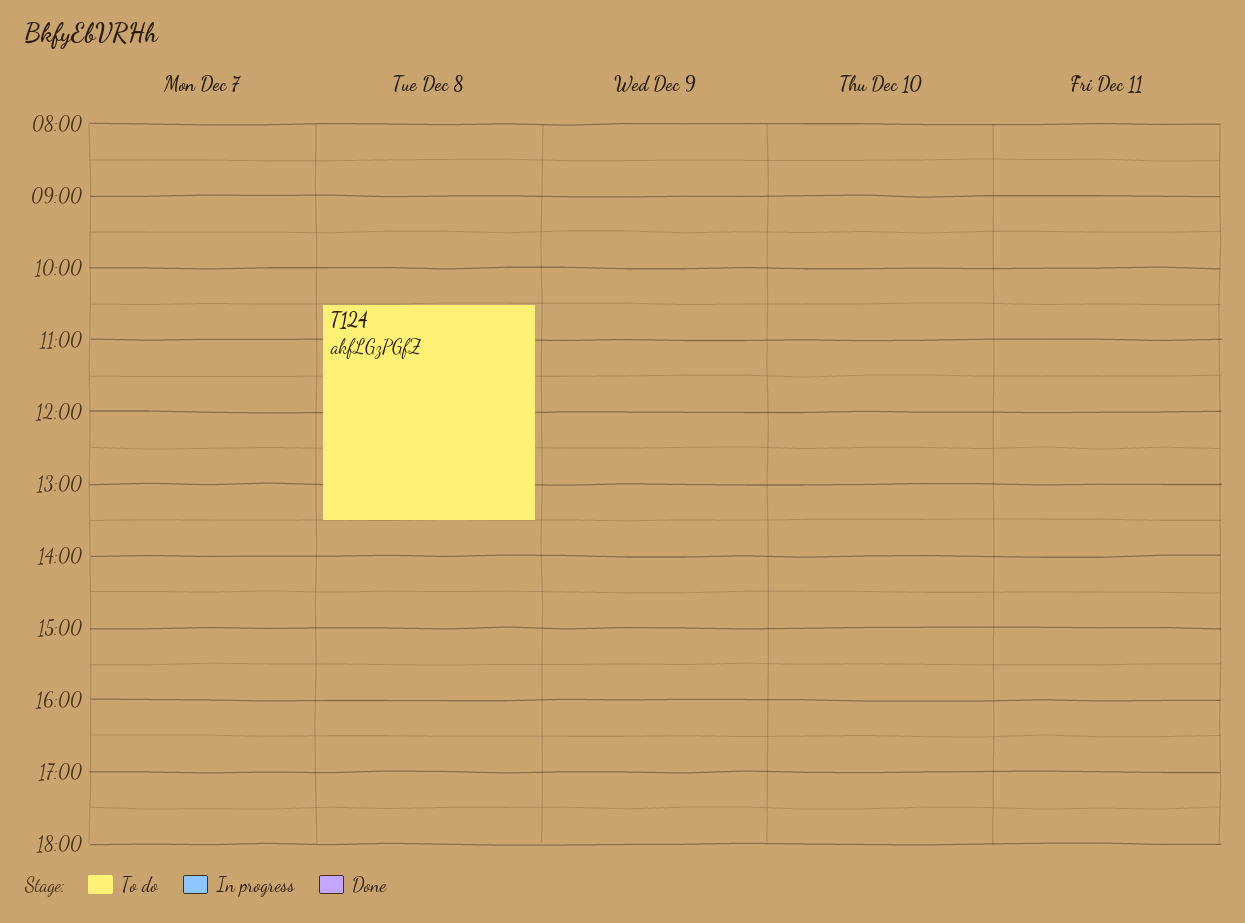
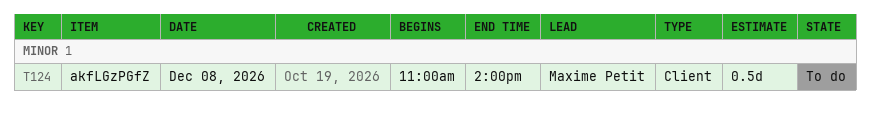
T124, begins: 10:30 -> 11:00
T124, ends: 13:30 -> 14:00

